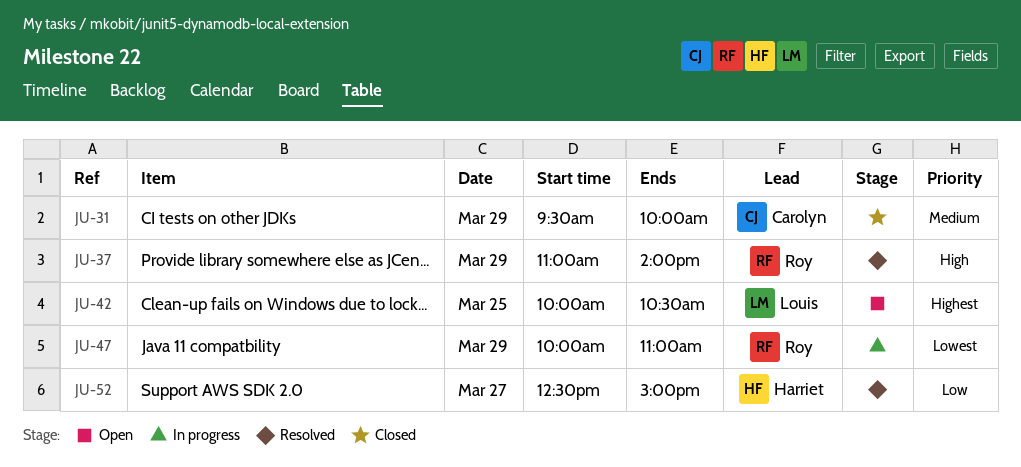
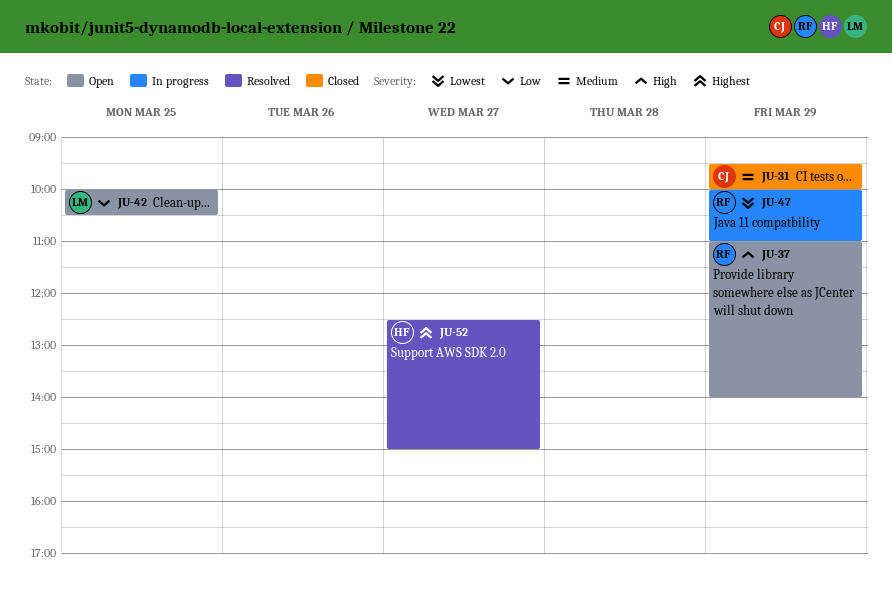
JU-37, status: Resolved -> Open
JU-42, priority: Highest -> Low
JU-52, priority: Low -> Highest

